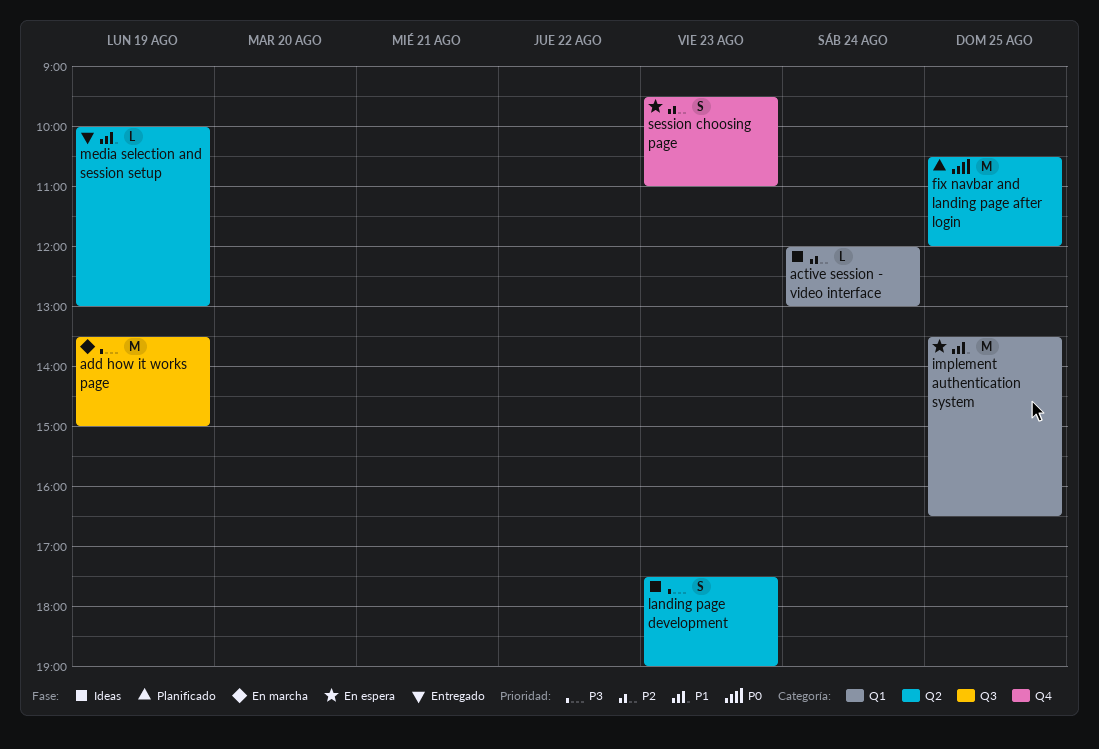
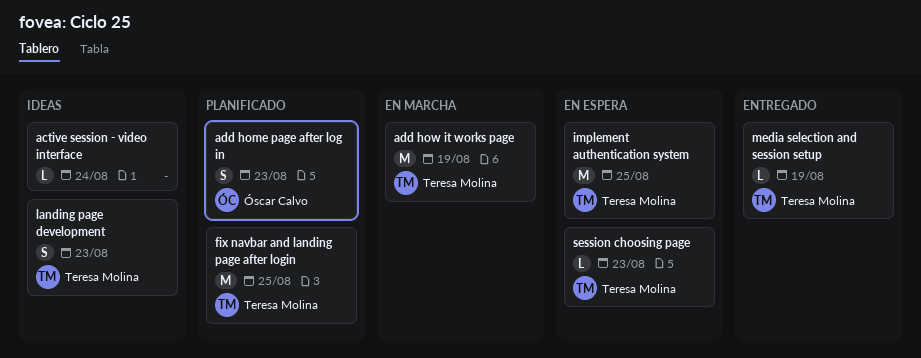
add home page after log in: none -> present
session choosing page, estimate: S -> L

